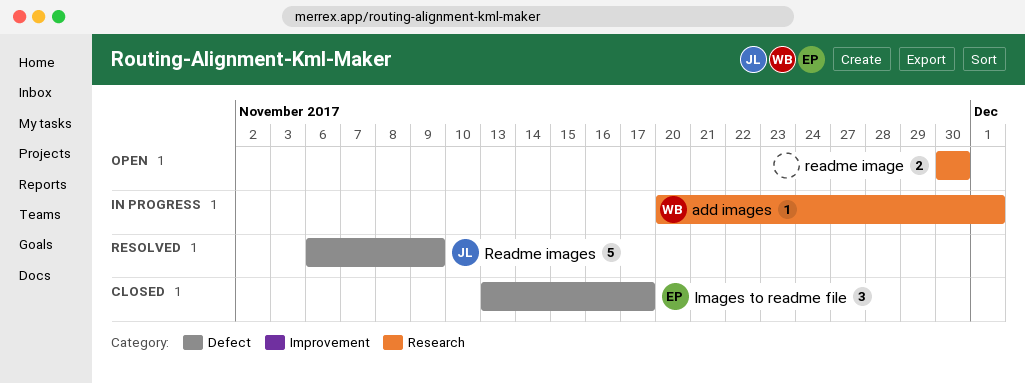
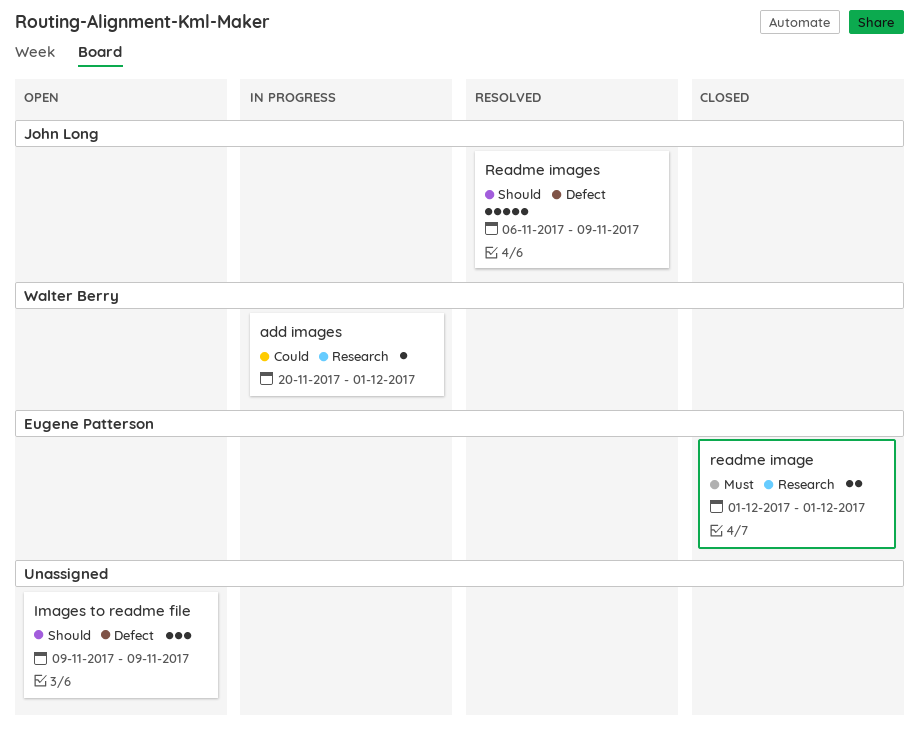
Images to readme file, status: Closed -> Open
Images to readme file, owner: Eugene Patterson -> none
Images to readme file, start: Nov 13 -> Nov 9
Images to readme file, due: Nov 17 -> Nov 9
readme image, status: Open -> Closed
readme image, owner: none -> Eugene Patterson
readme image, start: Nov 30 -> Dec 1
readme image, due: Nov 30 -> Dec 1

